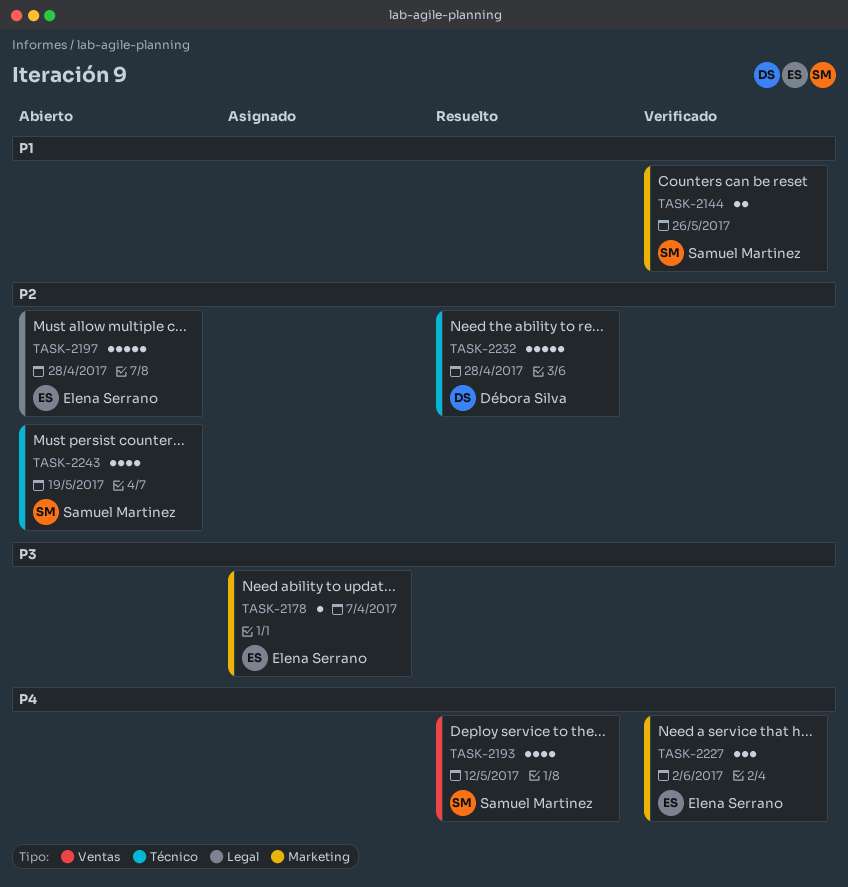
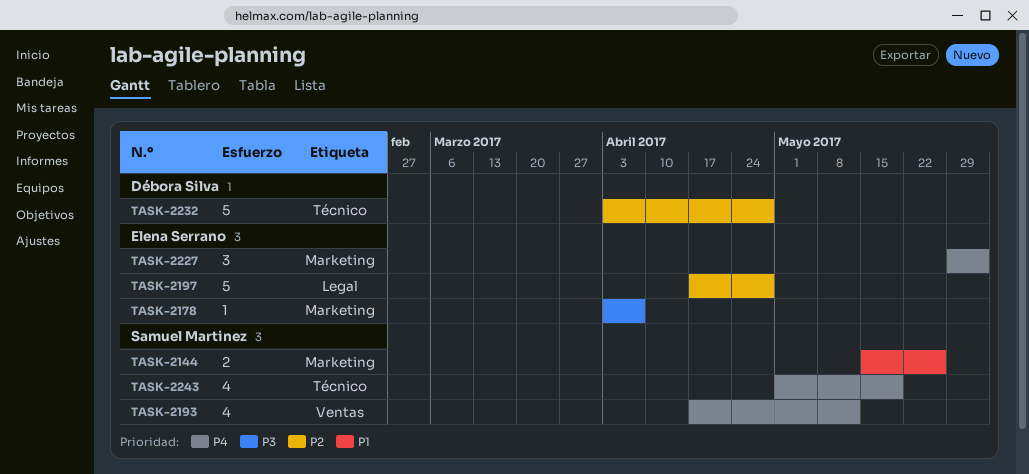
TASK-2243, priority: P2 -> P4

